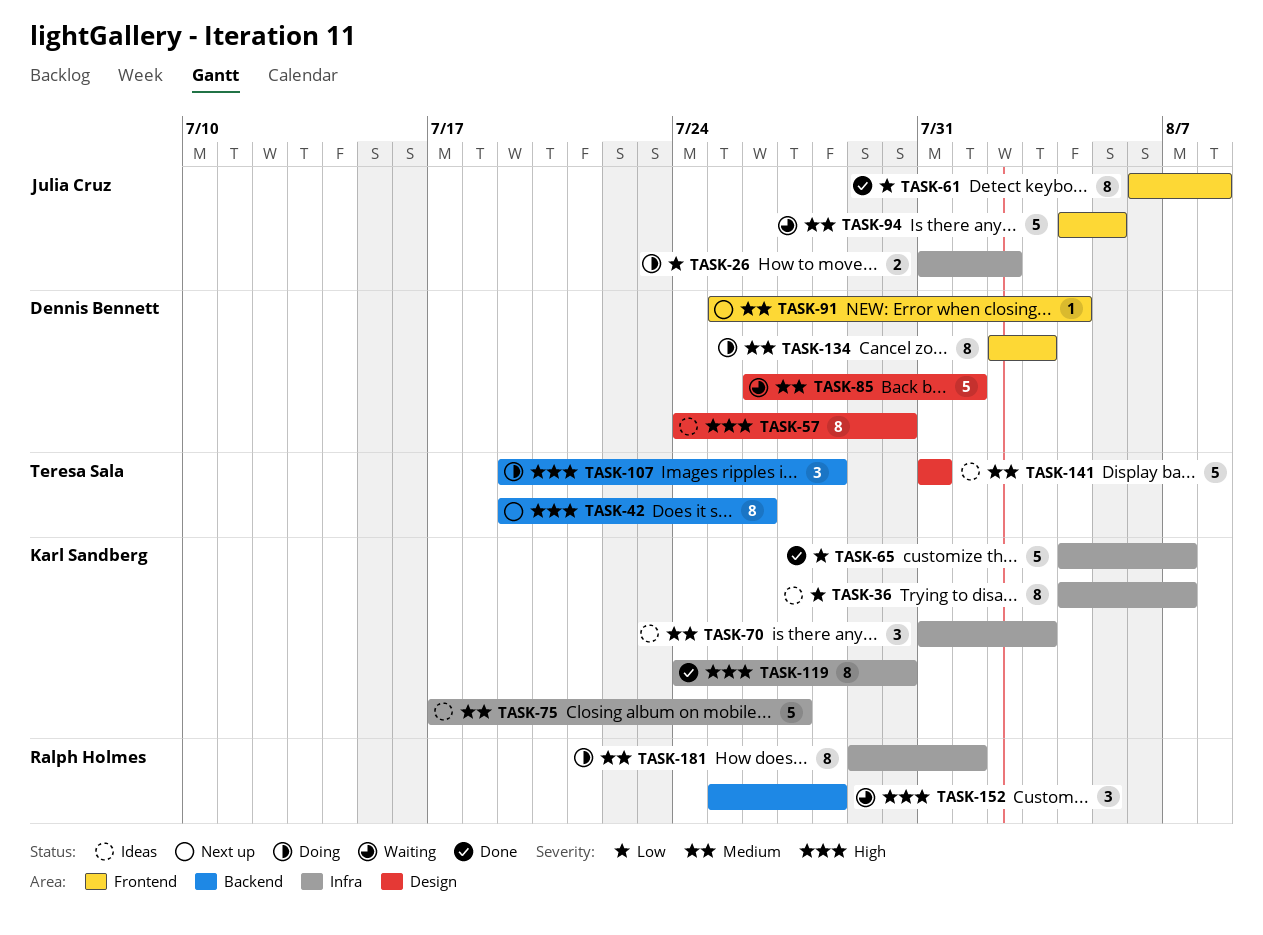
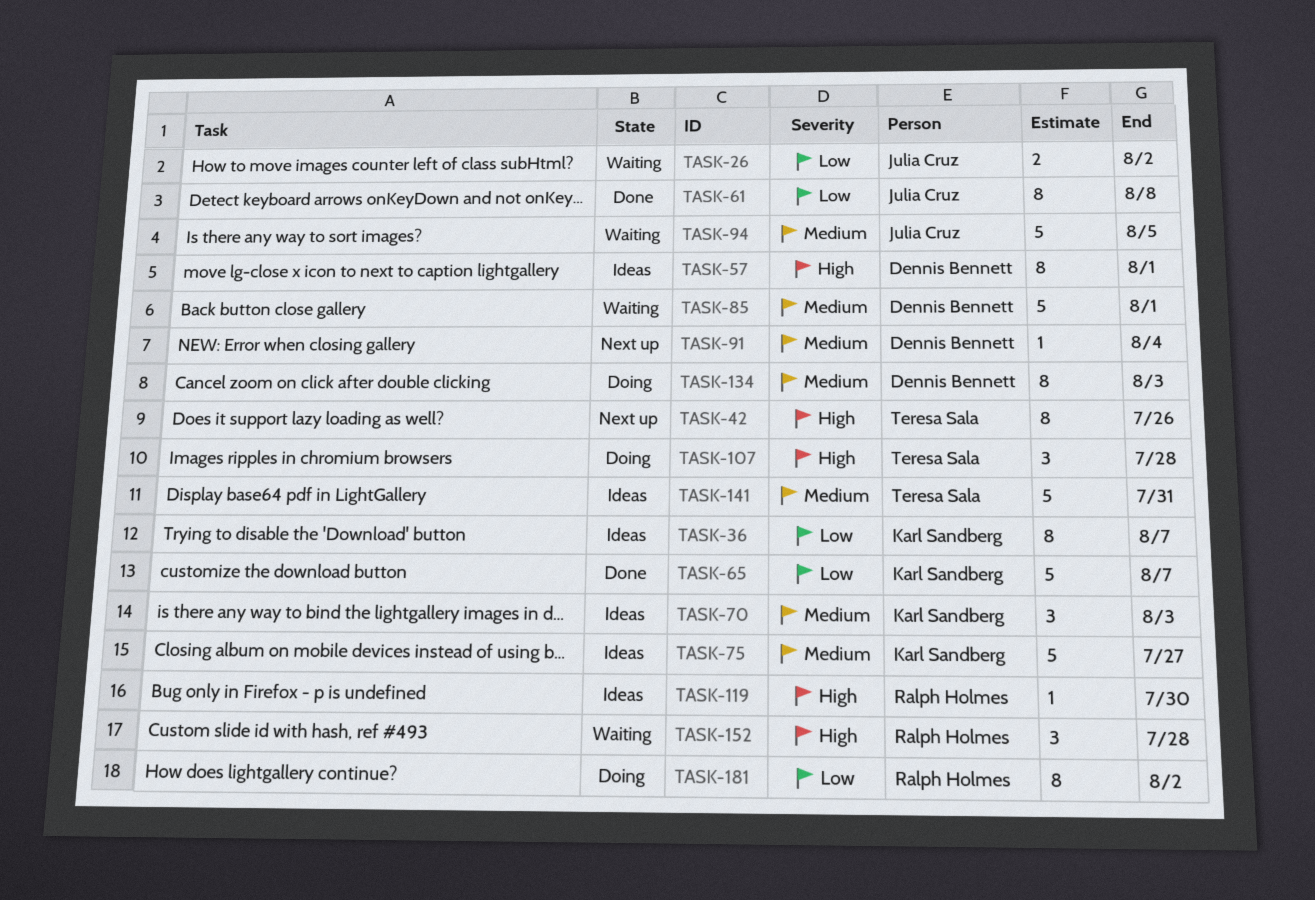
TASK-26, status: Doing -> Waiting
TASK-57, due: Jul 30 -> Aug 1
TASK-119, status: Done -> Ideas
TASK-119, owner: Karl Sandberg -> Ralph Holmes
TASK-119, estimate: 8 -> 1
TASK-181, priority: Medium -> Low
TASK-181, due: Aug 1 -> Aug 2

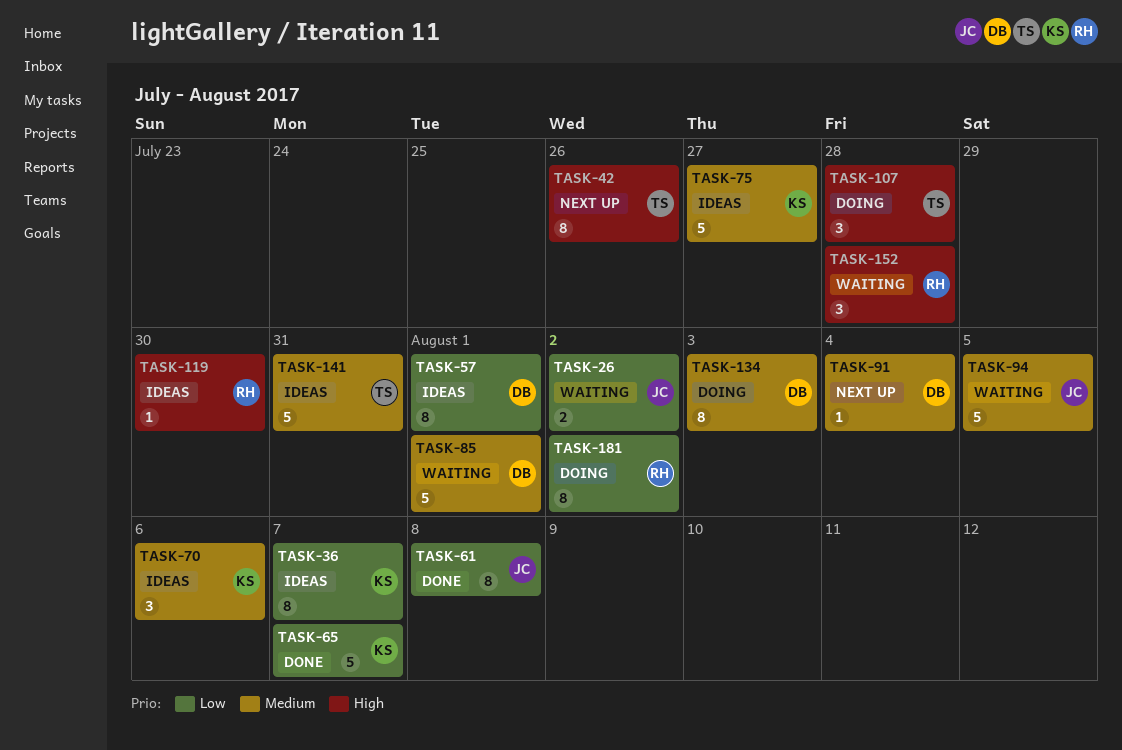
TASK-57, priority: High -> Low
TASK-70, due: Aug 3 -> Aug 6

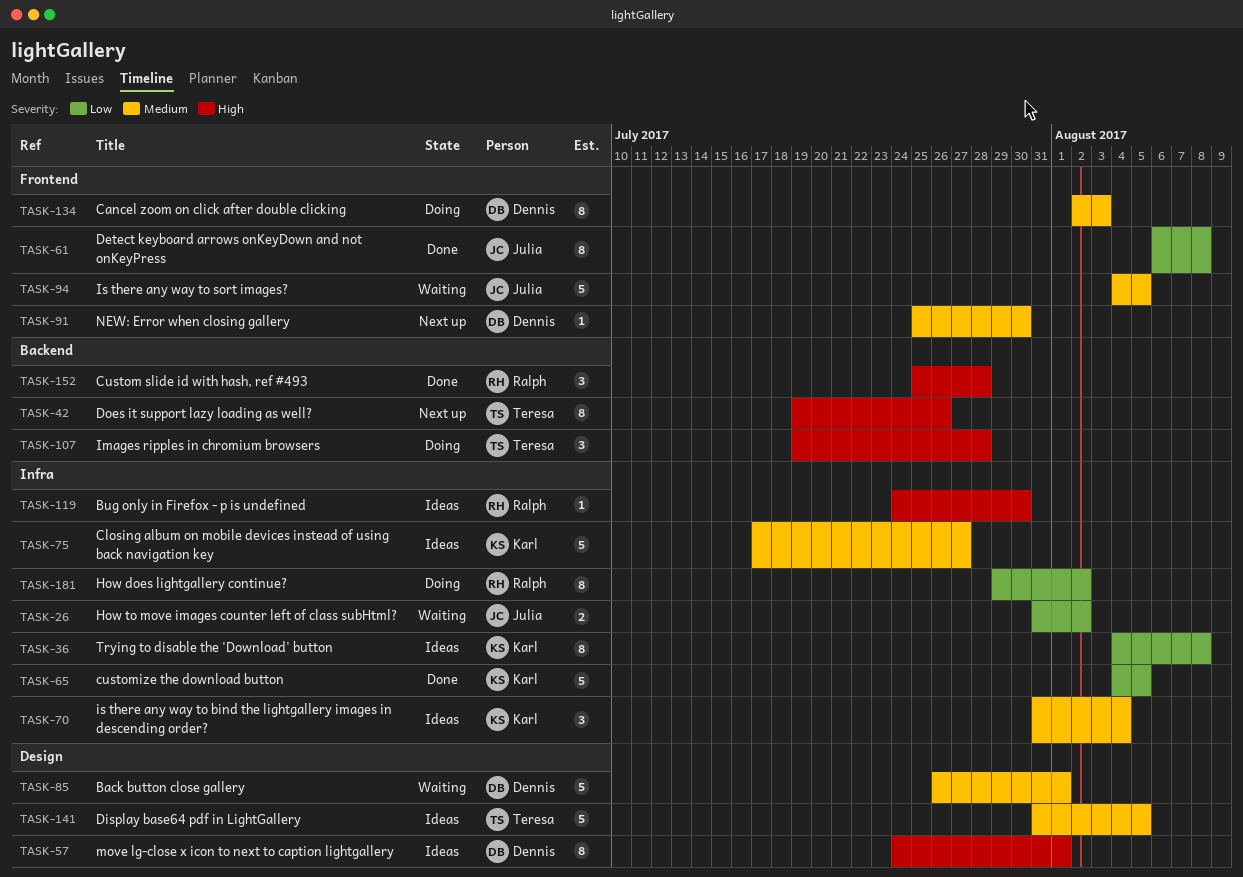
TASK-36, due: Aug 7 -> Aug 8
TASK-57, priority: Low -> High
TASK-65, due: Aug 7 -> Aug 5
TASK-70, due: Aug 6 -> Aug 4
TASK-91, due: Aug 4 -> Jul 30
TASK-141, due: Jul 31 -> Aug 5
TASK-152, status: Waiting -> Done

